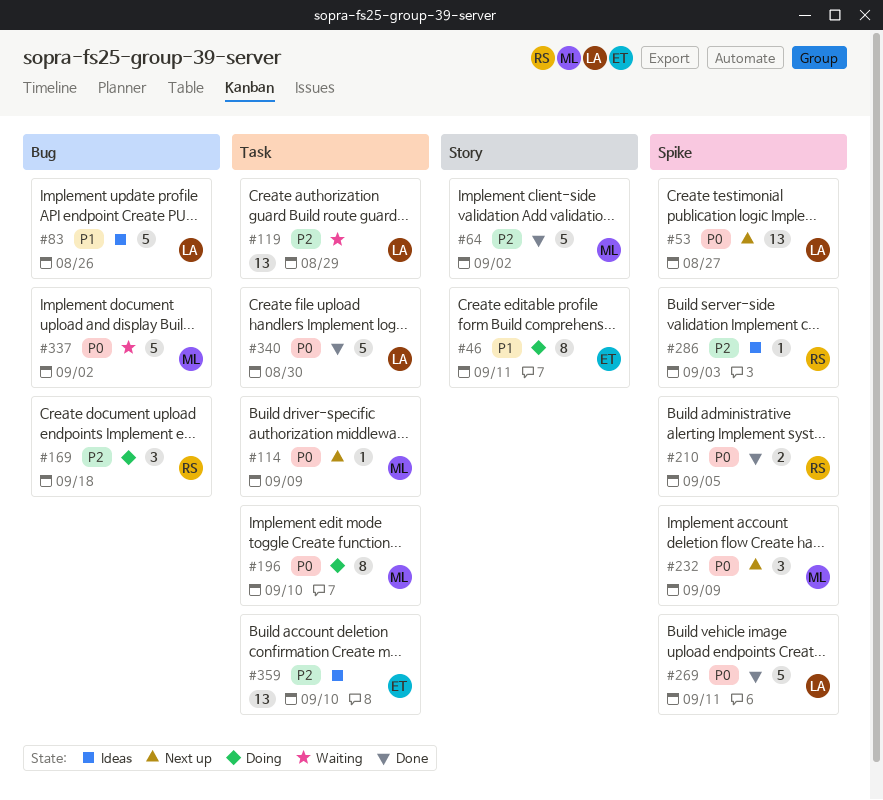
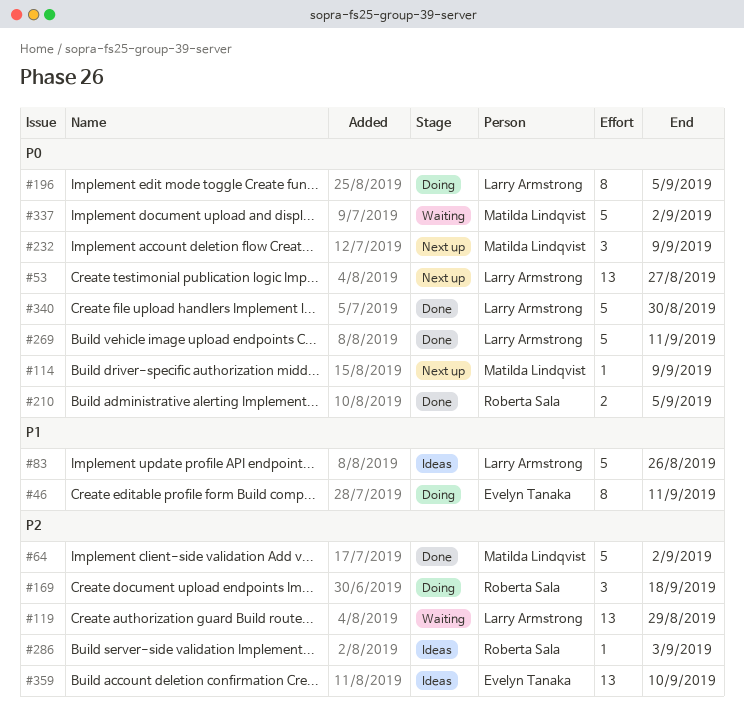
#196, owner: Matilda Lindqvist -> Larry Armstrong
#196, due: Sep 10 -> Sep 5

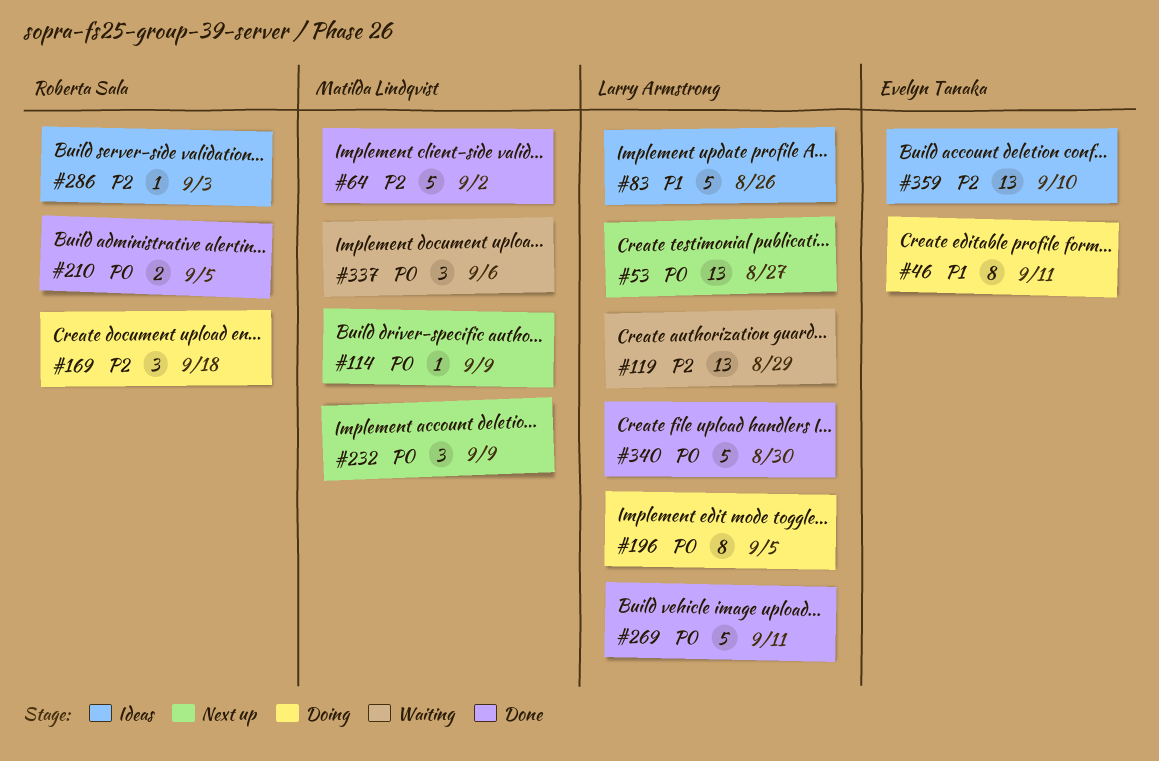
#337, estimate: 5 -> 3
#337, due: Sep 2 -> Sep 6

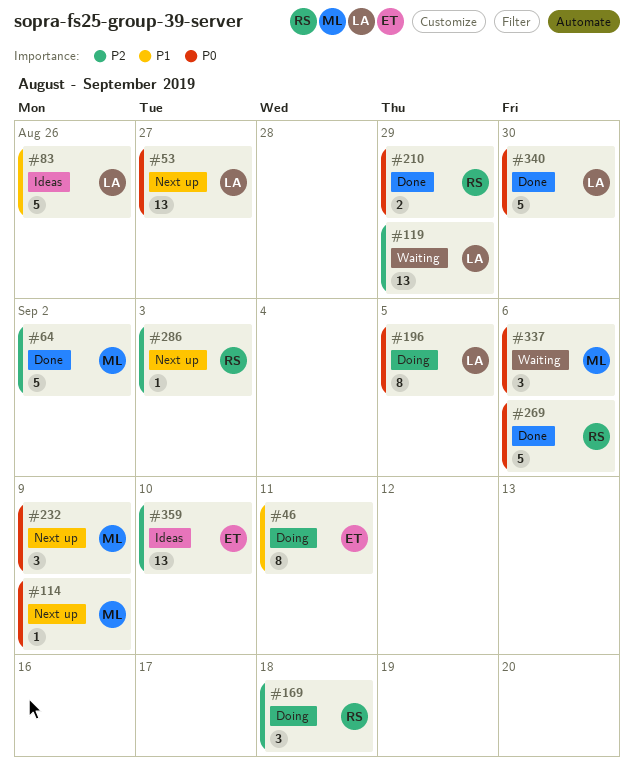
#210, due: Sep 5 -> Aug 29
#269, owner: Larry Armstrong -> Roberta Sala
#269, due: Sep 11 -> Sep 6
#286, status: Ideas -> Next up

